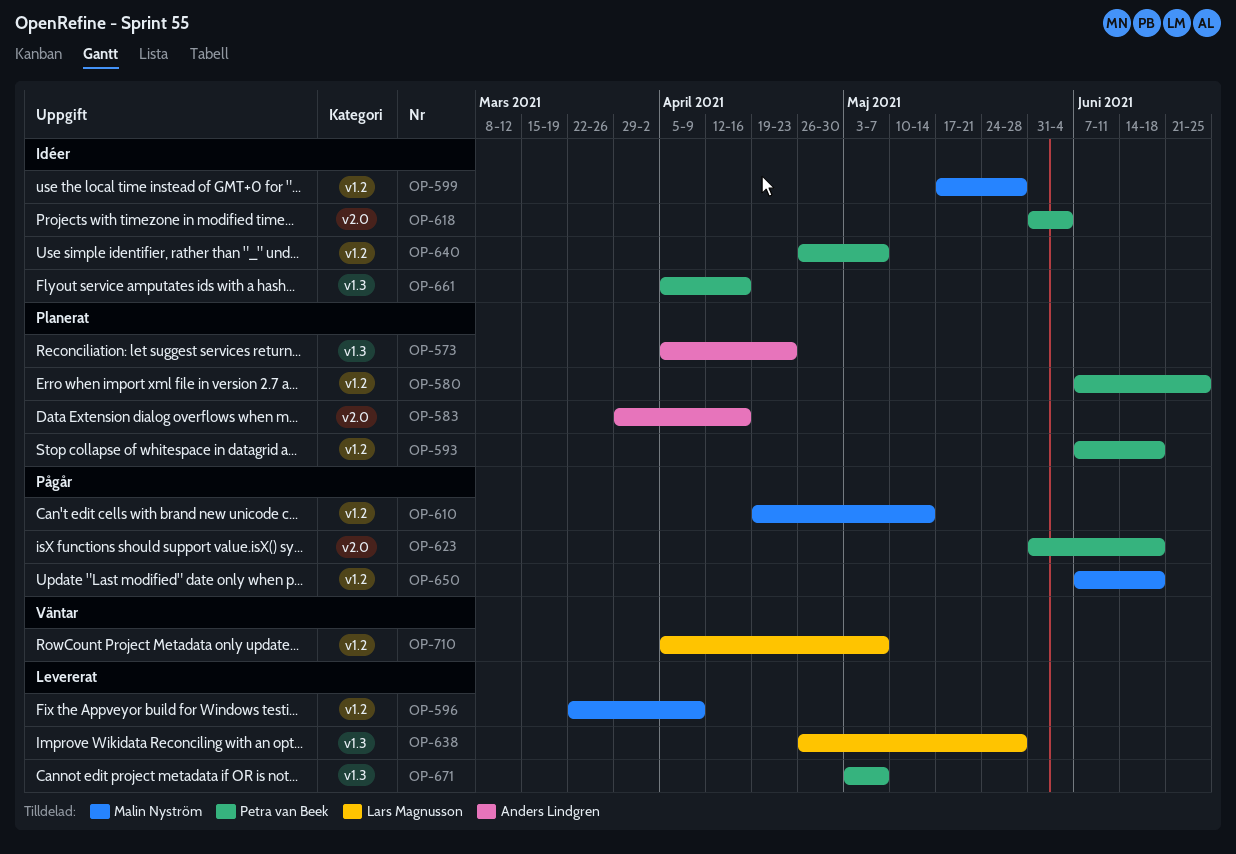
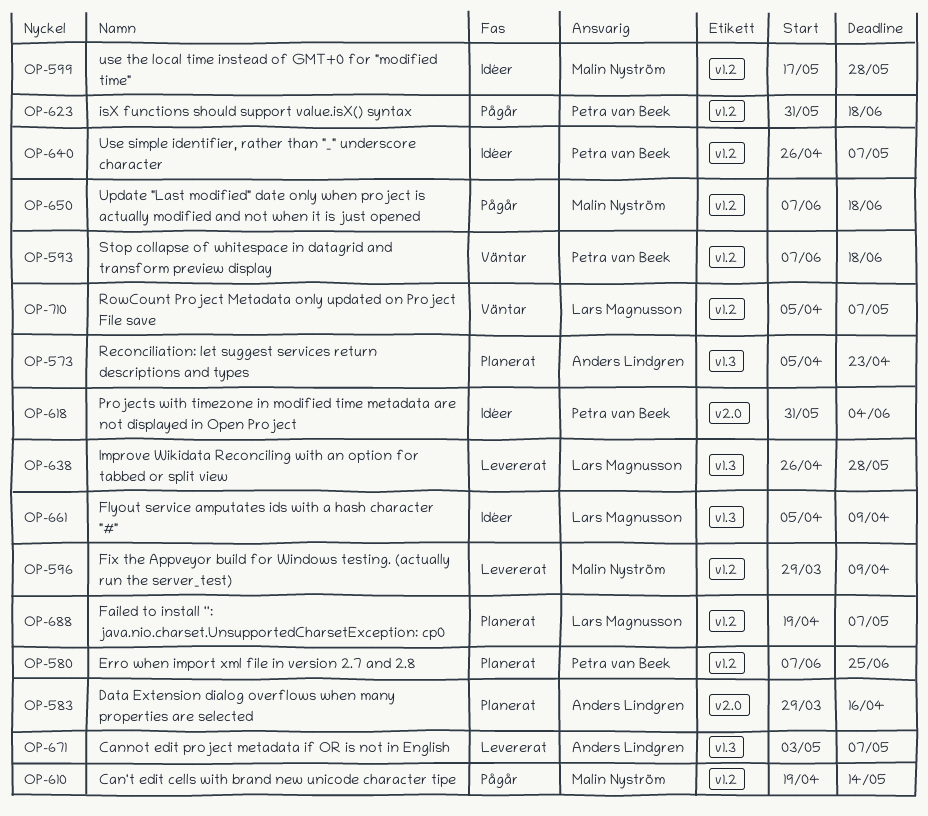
OP-593, status: Planerat -> Väntar
OP-596, start: Mar 22 -> Mar 29
OP-623, label: v2.0 -> v1.2
OP-661, owner: Petra van Beek -> Lars Magnusson
OP-661, due: Apr 16 -> Apr 9
OP-671, owner: Petra van Beek -> Anders Lindgren
OP-688: none -> present

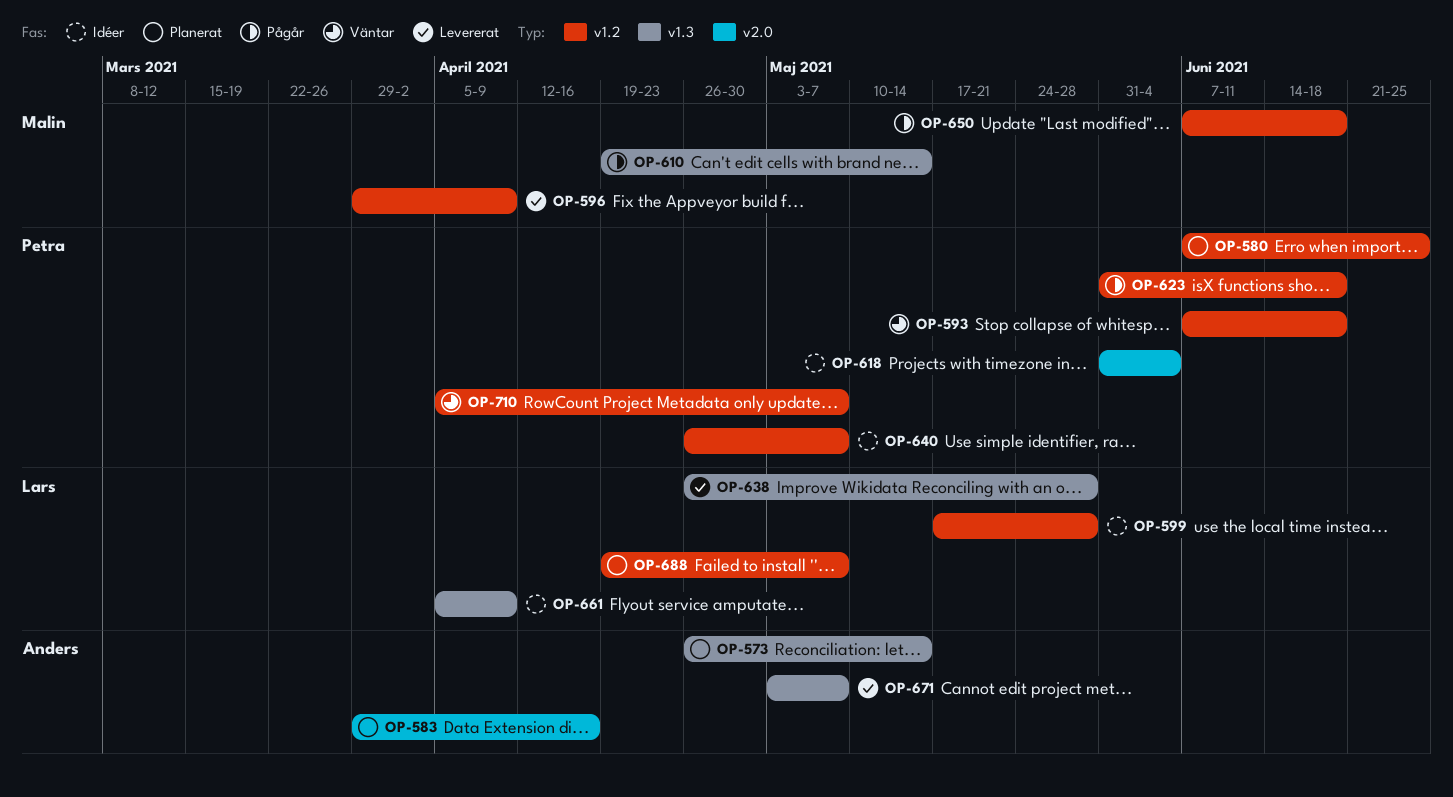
OP-573, start: Apr 5 -> Apr 26
OP-573, due: Apr 23 -> May 14
OP-599, owner: Malin Nyström -> Lars Magnusson
OP-610, label: v1.2 -> v1.3
OP-710, owner: Lars Magnusson -> Petra van Beek

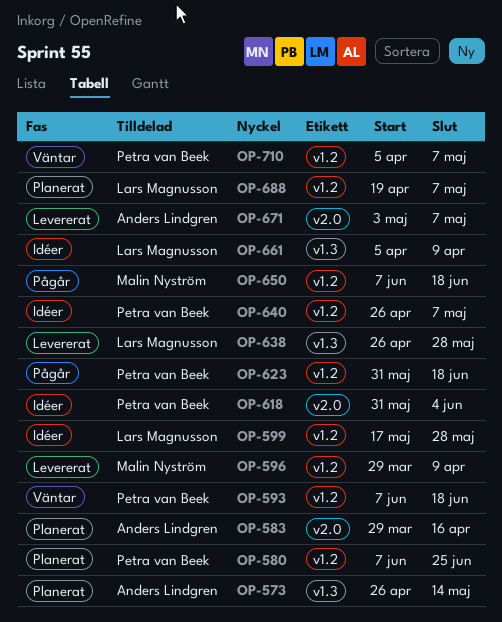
OP-610: present -> none
OP-671, label: v1.3 -> v2.0

